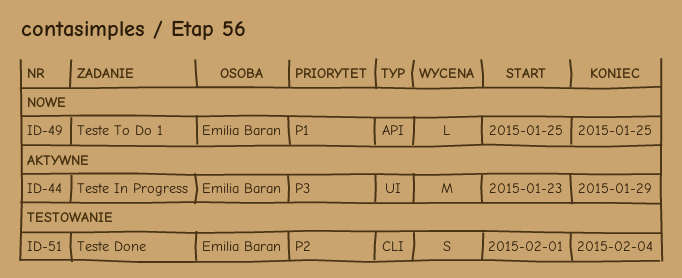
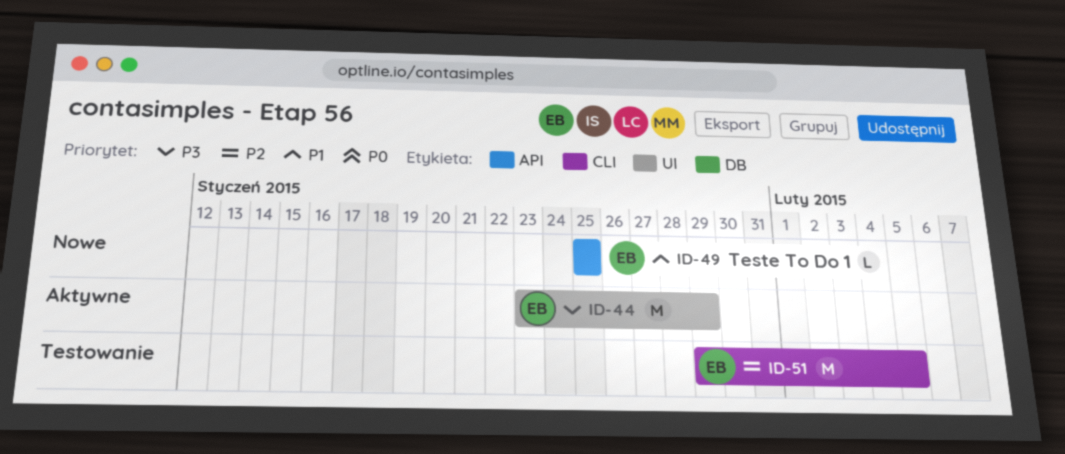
ID-51, estimate: S -> M
ID-51, start: Feb 1 -> Jan 29
ID-51, due: Feb 4 -> Feb 5

